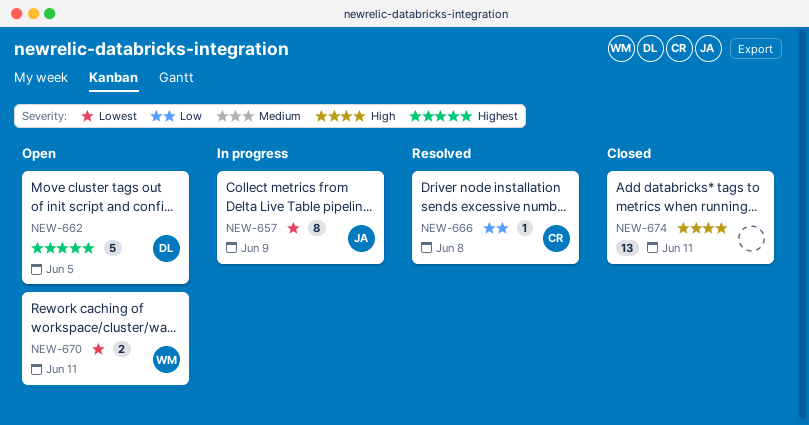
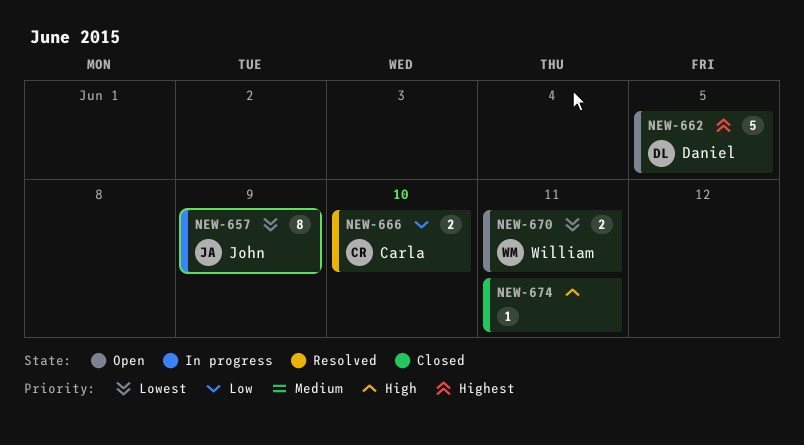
NEW-666, estimate: 1 -> 2
NEW-666, due: Jun 8 -> Jun 10
NEW-674, estimate: 13 -> 1

